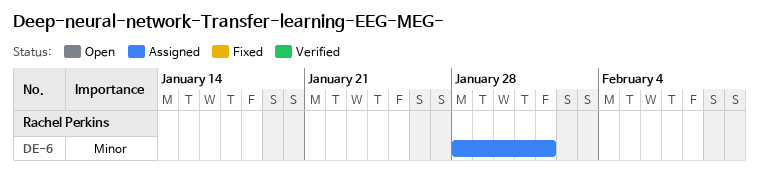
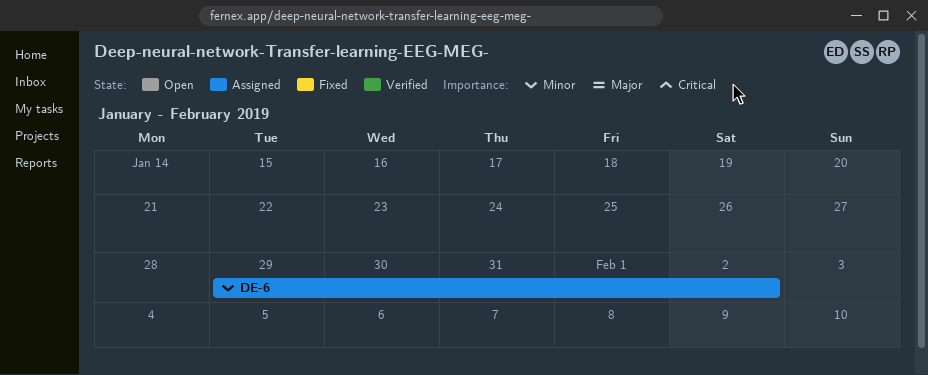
DE-6, start: Jan 28 -> Jan 29
DE-6, due: Feb 1 -> Feb 2

